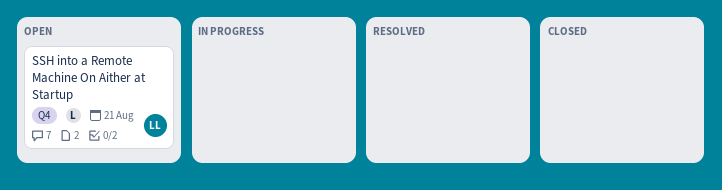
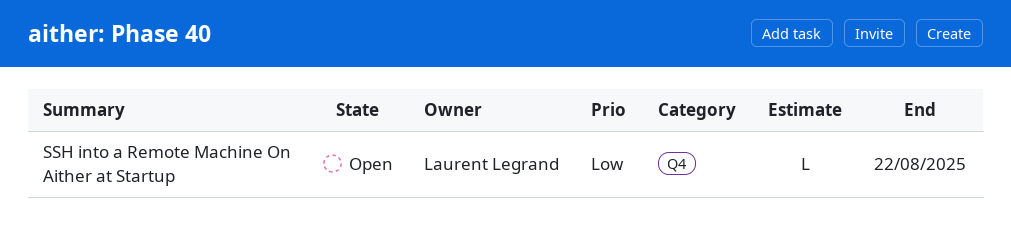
SSH into a Remote Machine On Aither at Startup, due: Aug 21 -> Aug 22

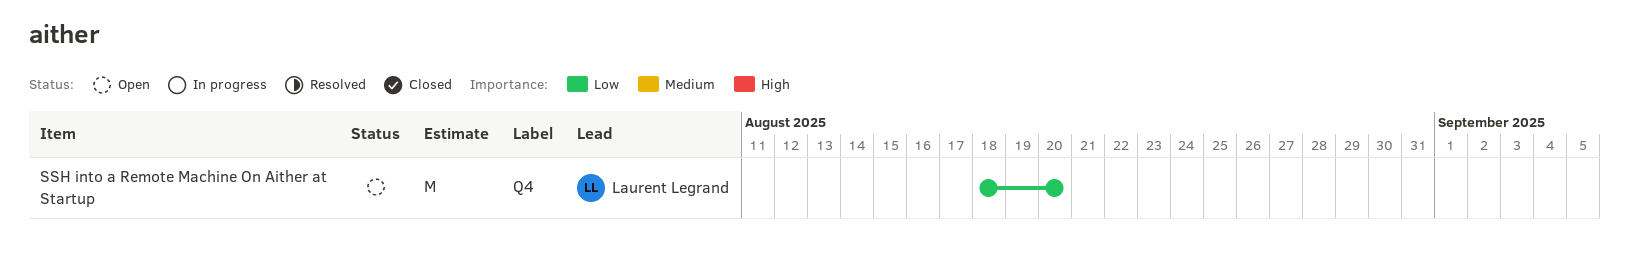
SSH into a Remote Machine On Aither at Startup, estimate: L -> M
SSH into a Remote Machine On Aither at Startup, due: Aug 22 -> Aug 20

